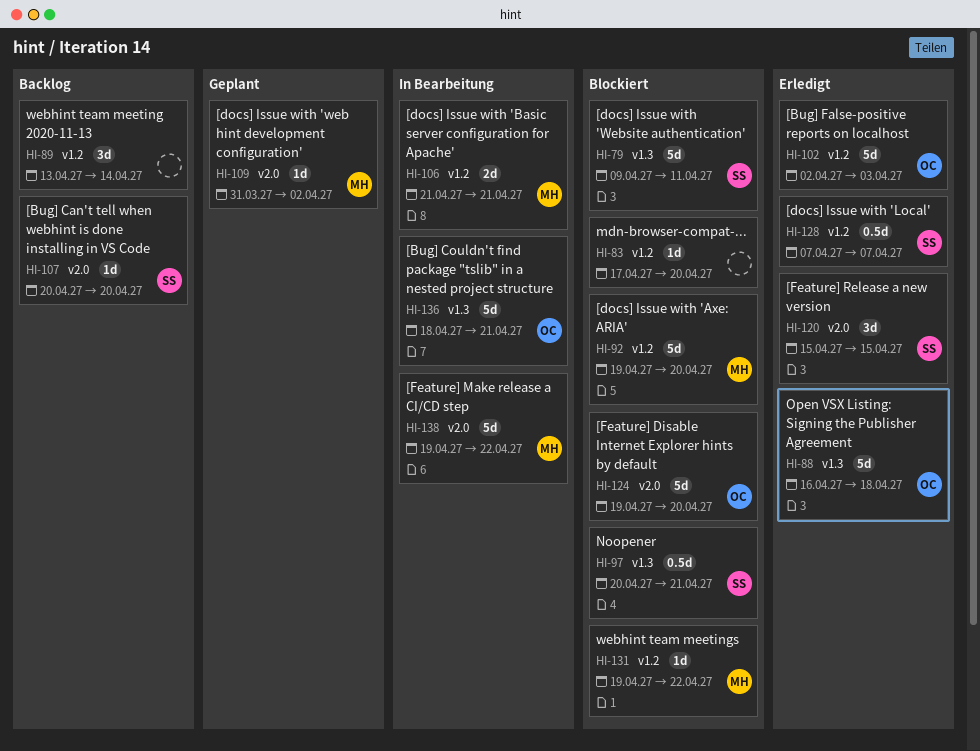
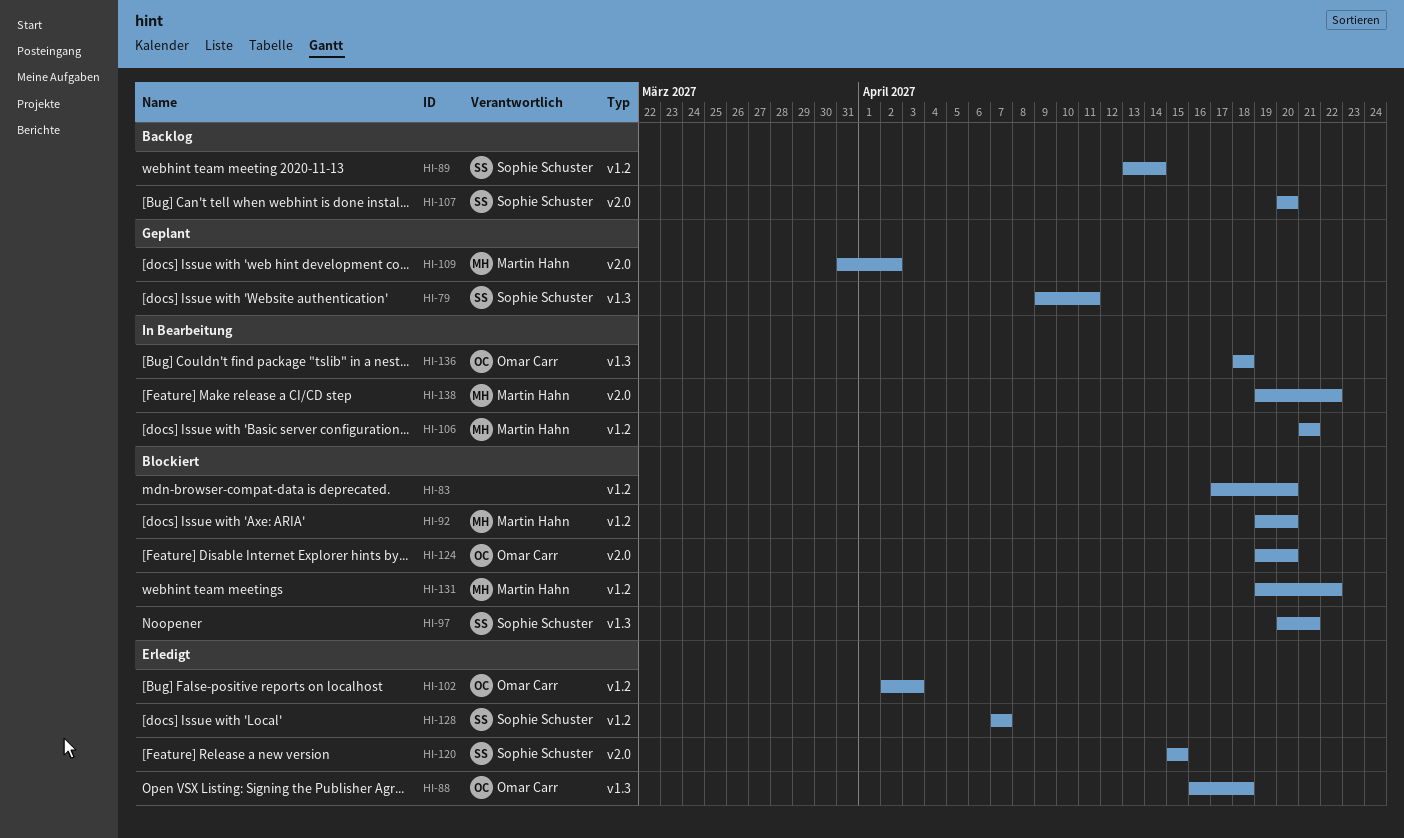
HI-79, status: Blockiert -> Geplant
HI-89, owner: none -> Sophie Schuster
HI-136, due: Apr 21 -> Apr 18

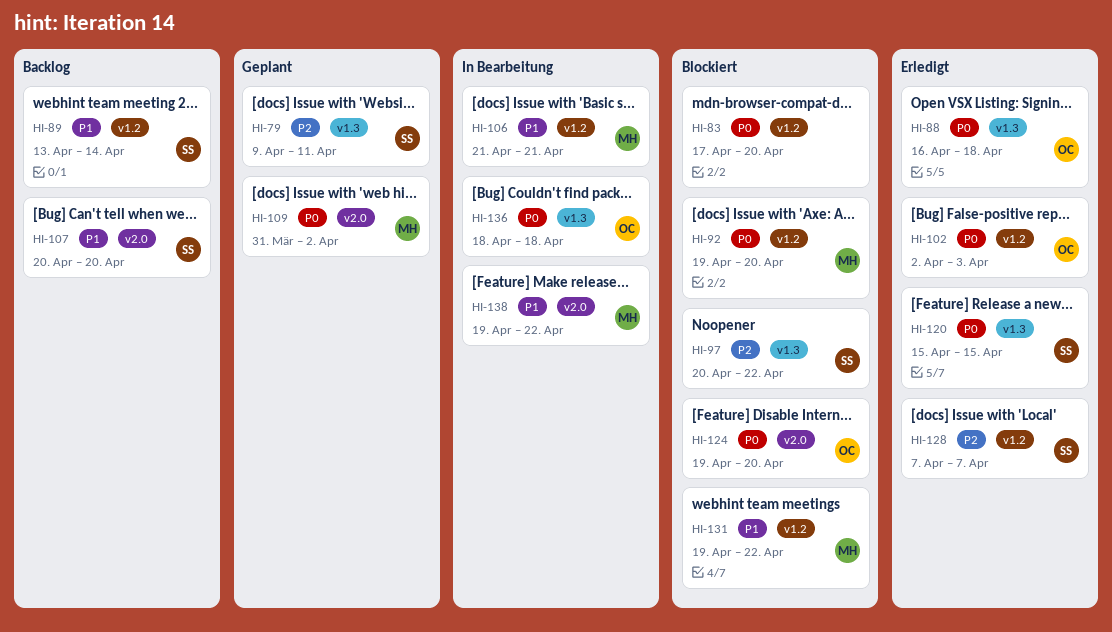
HI-97, due: Apr 21 -> Apr 22
HI-120, label: v2.0 -> v1.3

